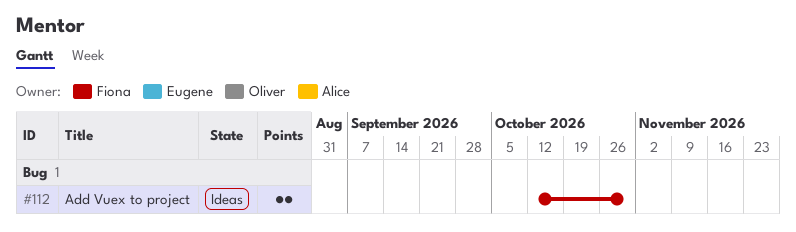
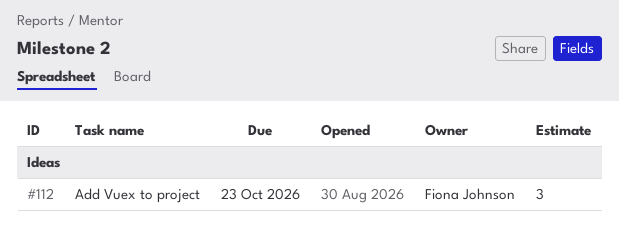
#112, estimate: 2 -> 3
#112, due: Oct 30 -> Oct 23

